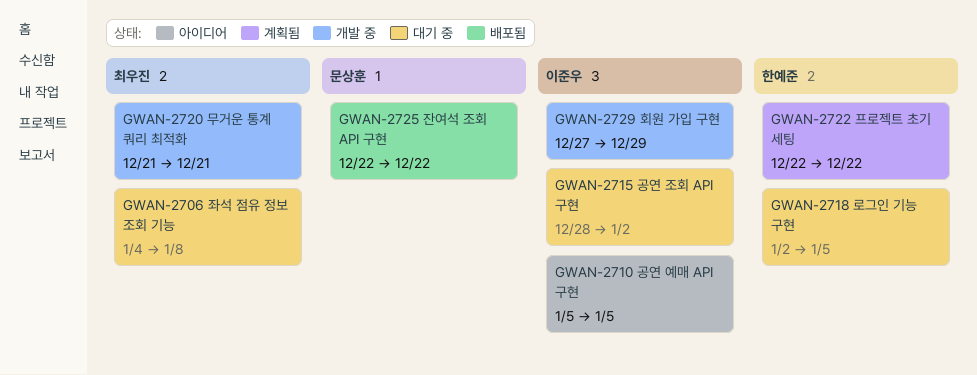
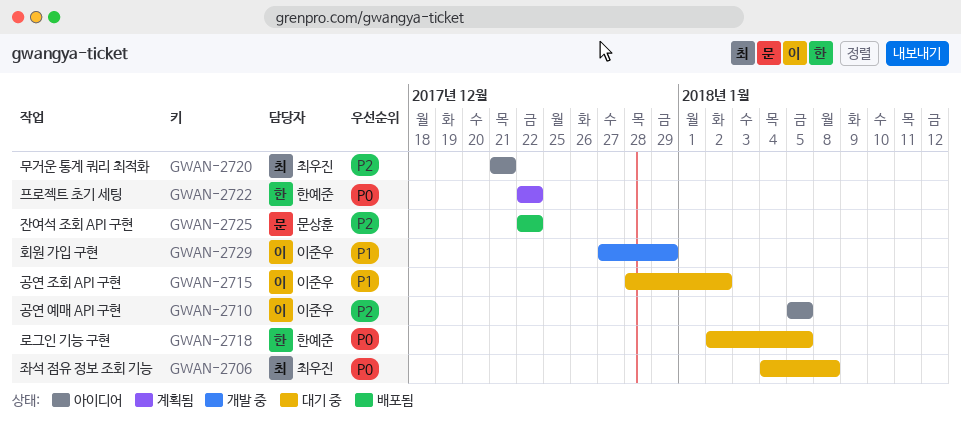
GWAN-2720, status: 개발 중 -> 아이디어

